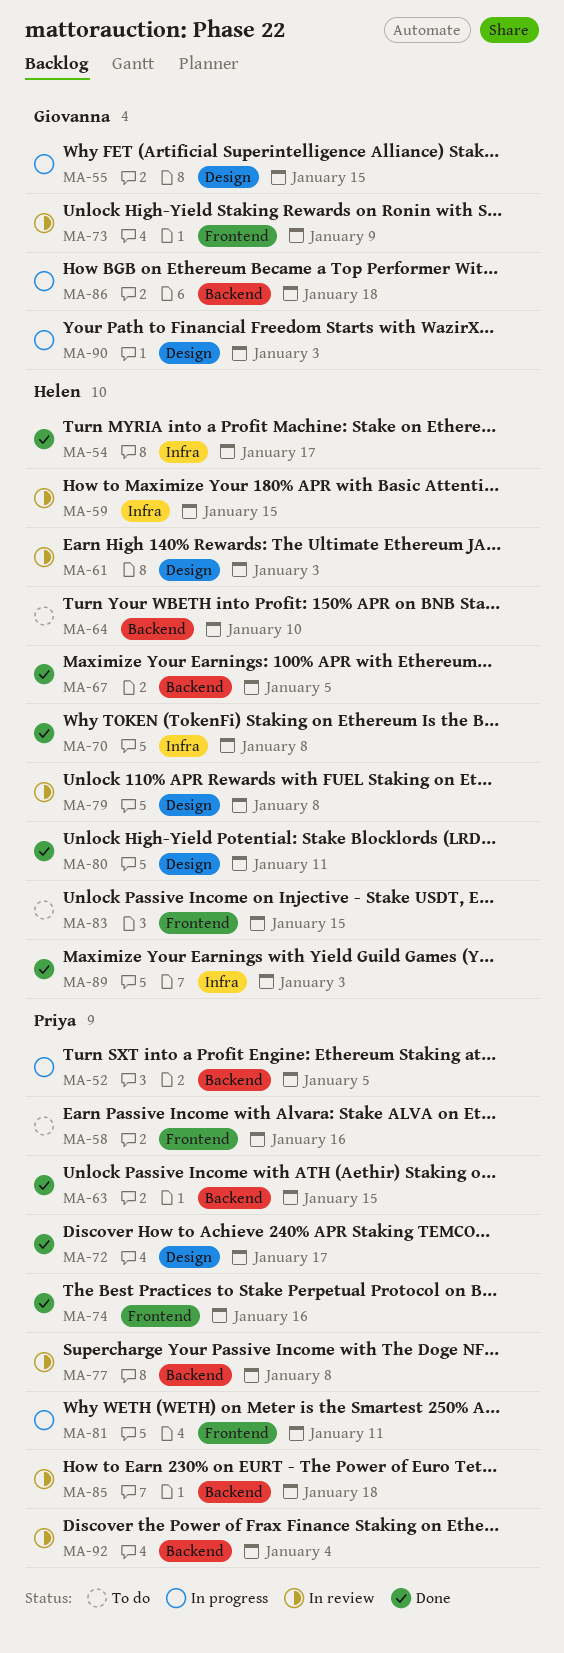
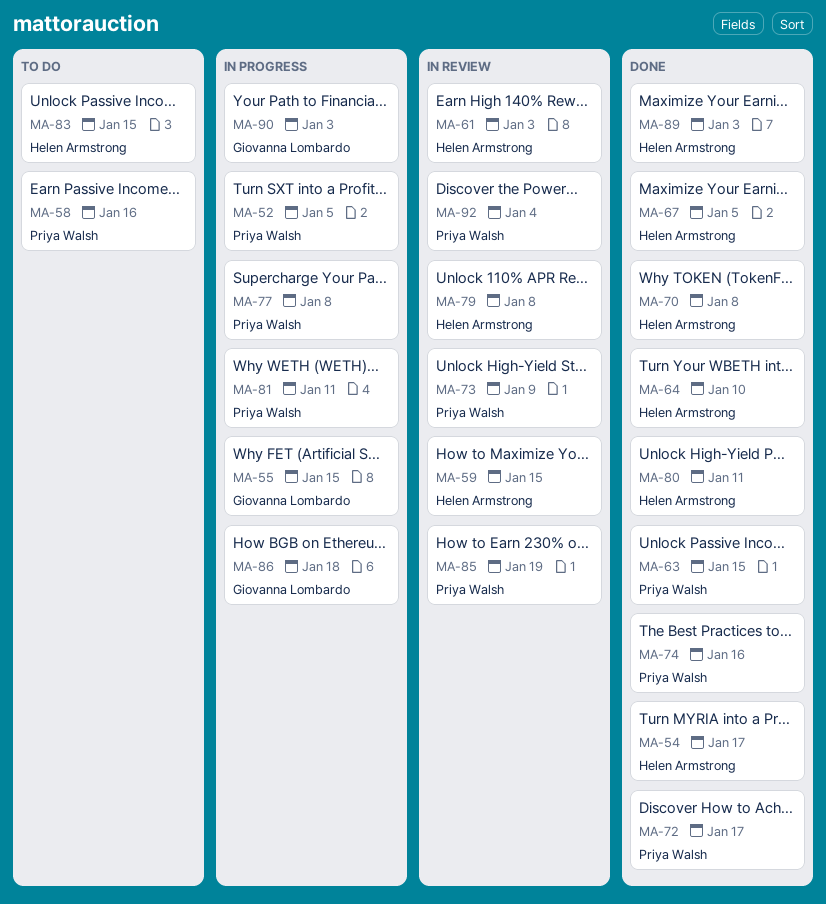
MA-64, status: To do -> Done
MA-73, owner: Giovanna Lombardo -> Priya Walsh
MA-77, status: In review -> In progress
MA-85, due: Jan 18 -> Jan 19

